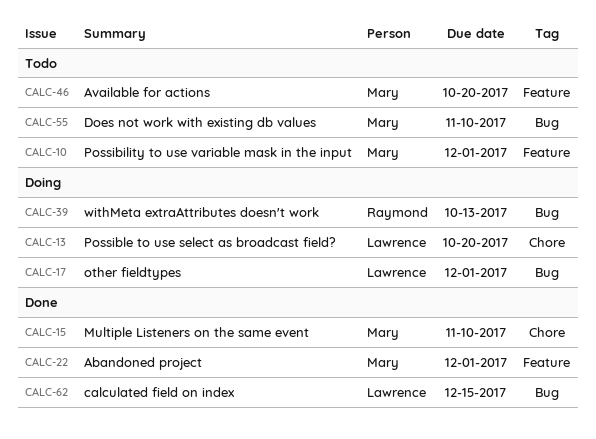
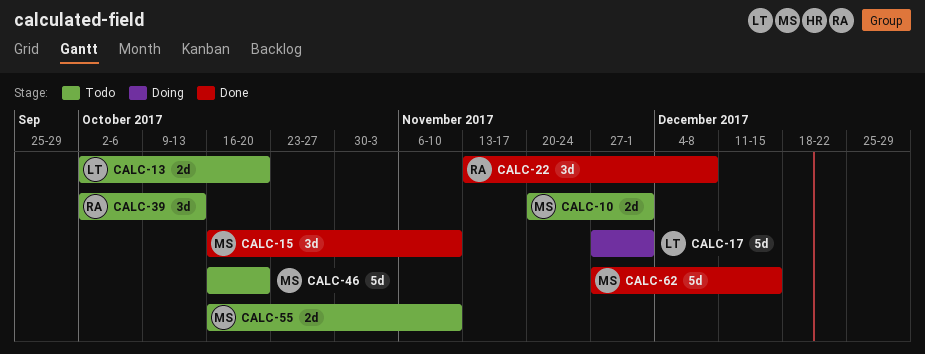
CALC-13, status: Doing -> Todo
CALC-22, owner: Mary -> Raymond
CALC-22, due: Dec 1 -> Dec 8
CALC-39, status: Doing -> Todo
CALC-62, owner: Lawrence -> Mary

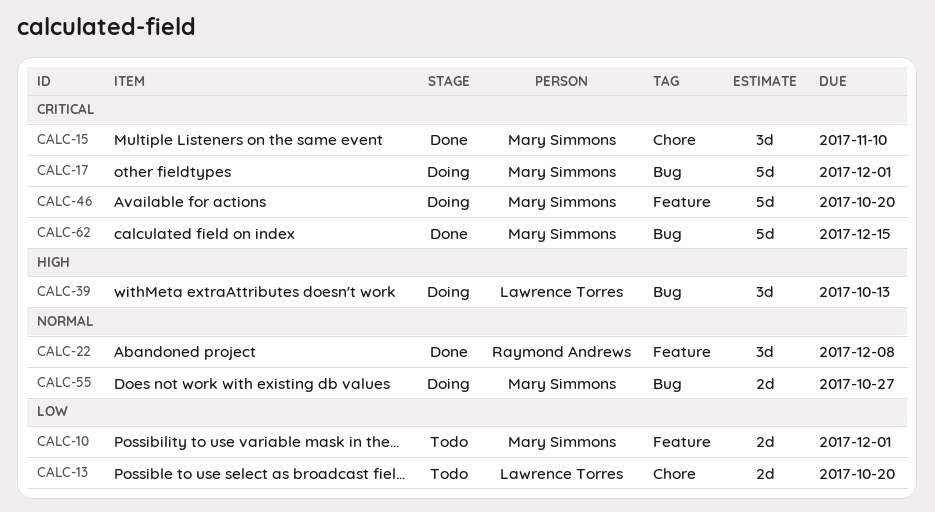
CALC-17, owner: Lawrence Torres -> Mary Simmons
CALC-39, status: Todo -> Doing
CALC-39, owner: Raymond Andrews -> Lawrence Torres
CALC-46, status: Todo -> Doing
CALC-55, status: Todo -> Doing
CALC-55, due: Nov 10 -> Oct 27

